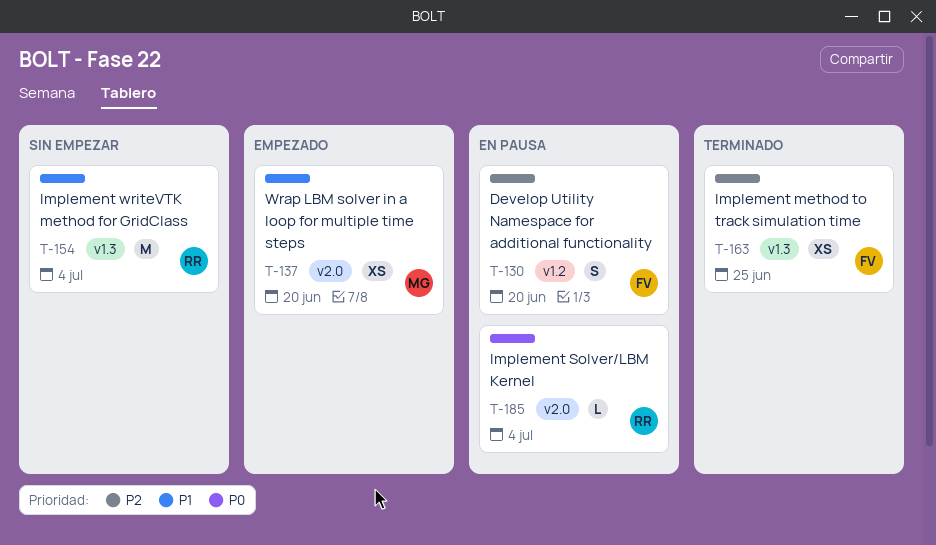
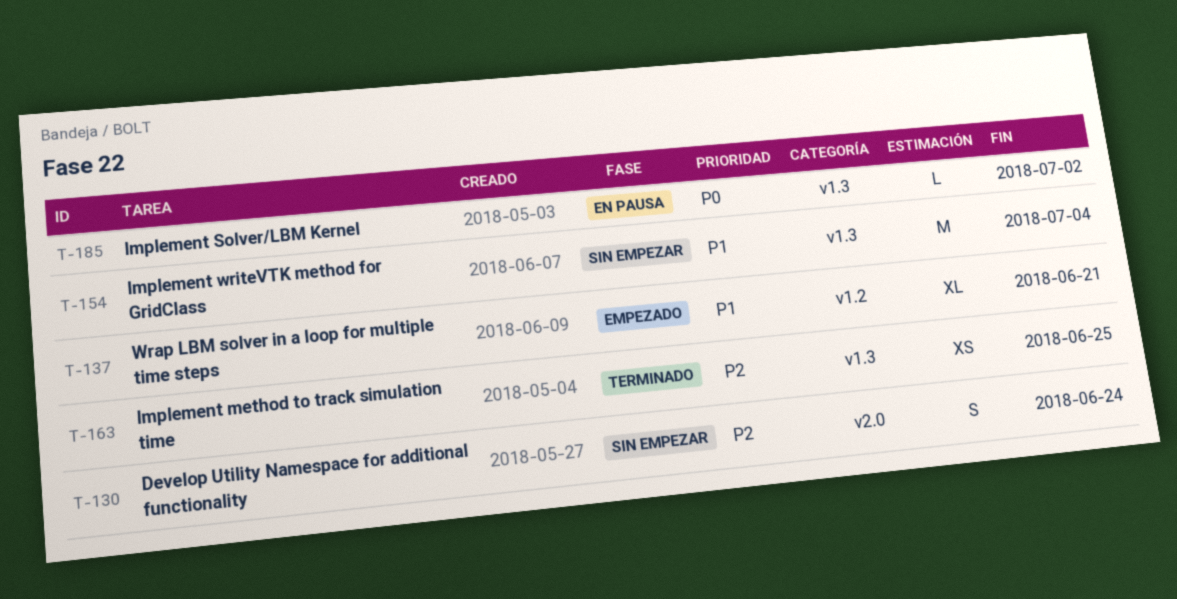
T-130, status: En pausa -> Sin empezar
T-130, label: v1.2 -> v2.0
T-130, due: Jun 20 -> Jun 24
T-137, label: v2.0 -> v1.2
T-137, estimate: XS -> XL
T-137, due: Jun 20 -> Jun 21
T-185, label: v2.0 -> v1.3
T-185, due: Jul 4 -> Jul 2

